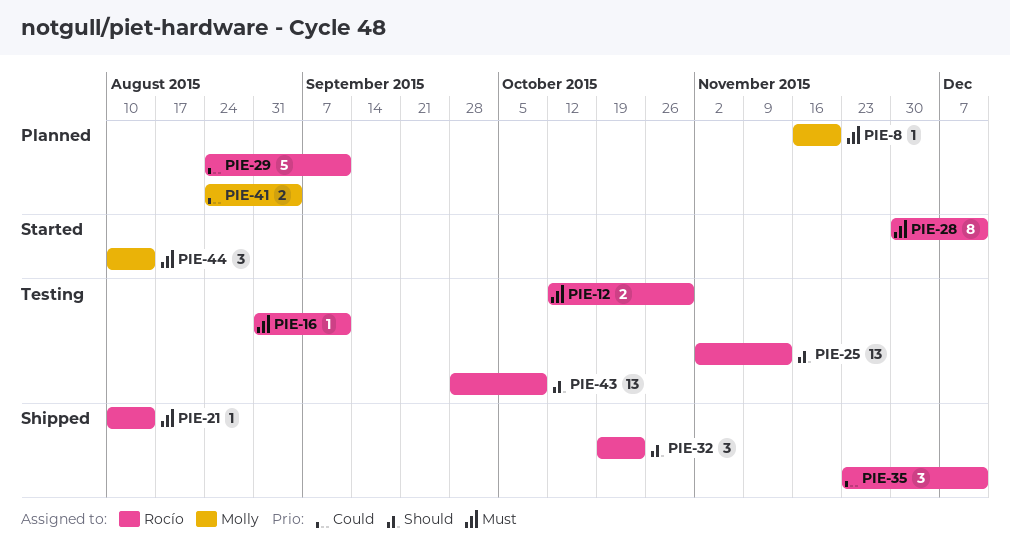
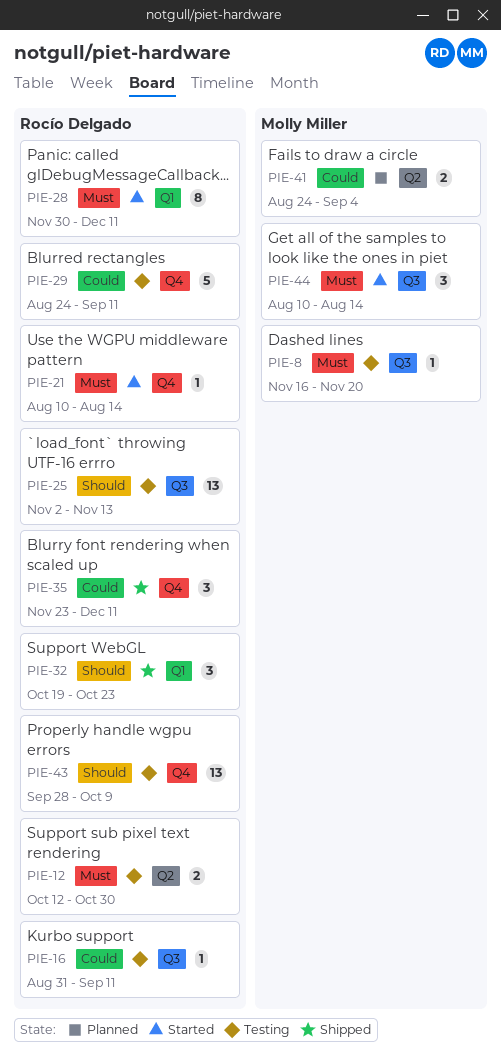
PIE-8, status: Planned -> Testing
PIE-16, priority: Must -> Could
PIE-21, status: Shipped -> Started
PIE-29, status: Planned -> Testing

